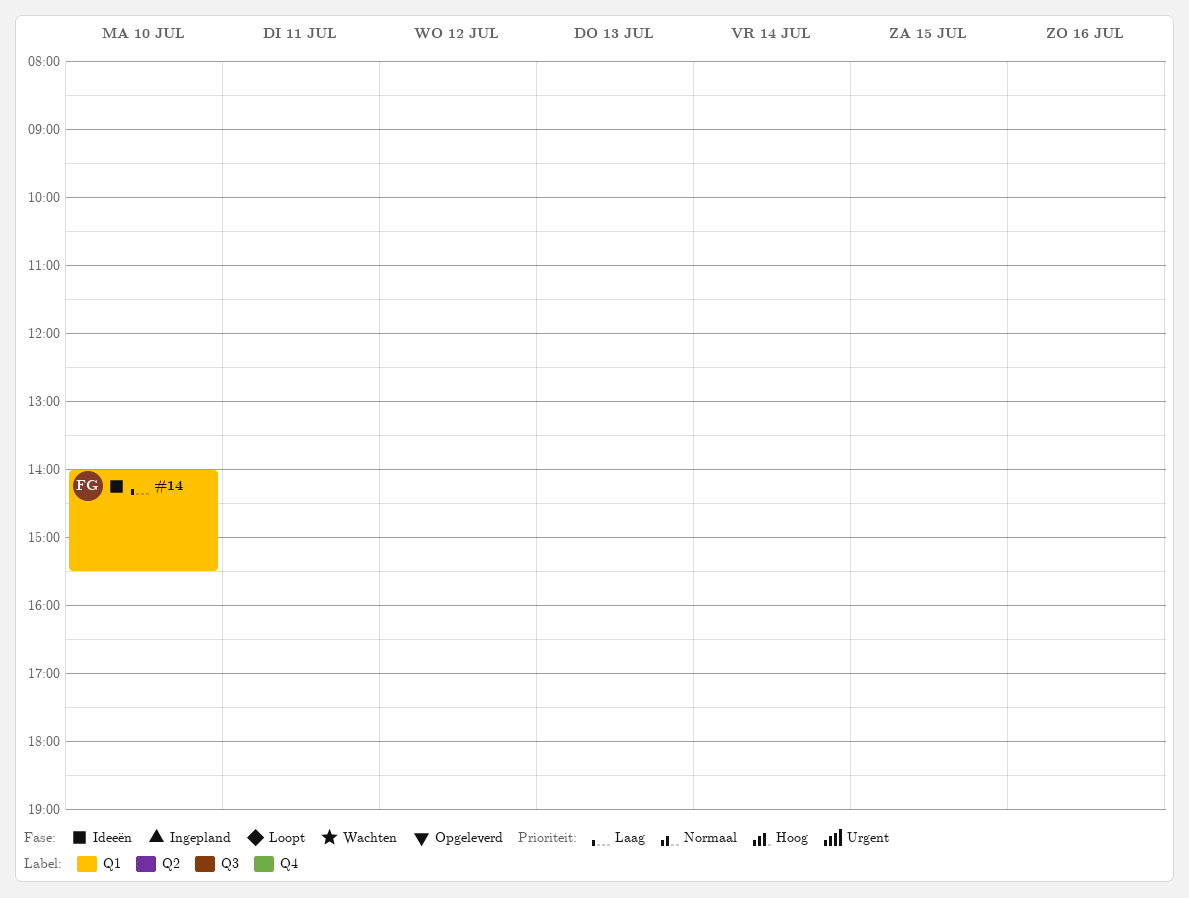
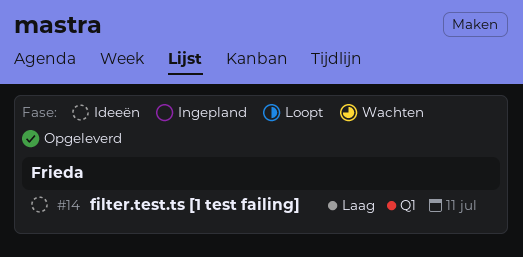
#14, day: Jul 10 -> Jul 11

